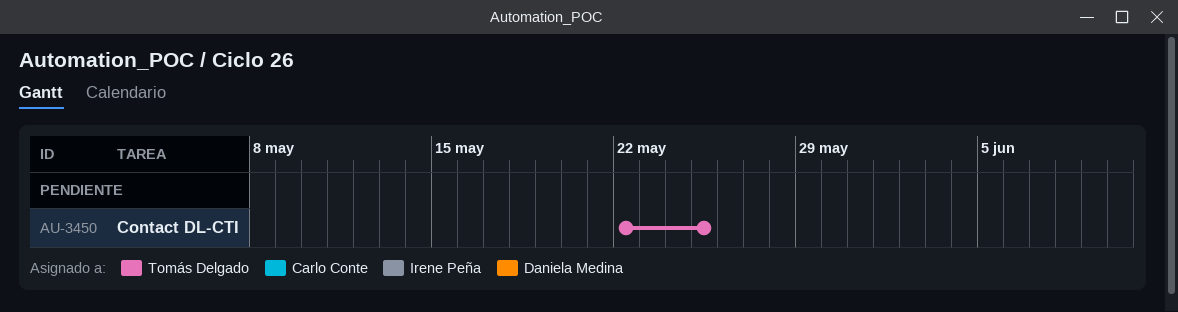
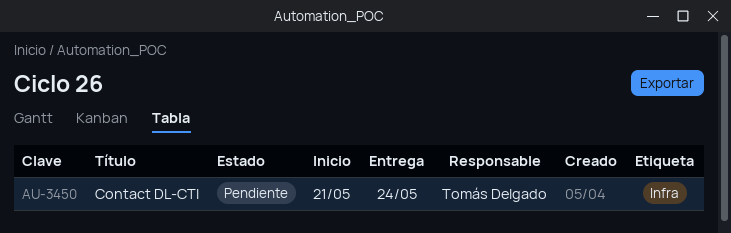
AU-3450, start: May 22 -> May 21
AU-3450, due: May 25 -> May 24

